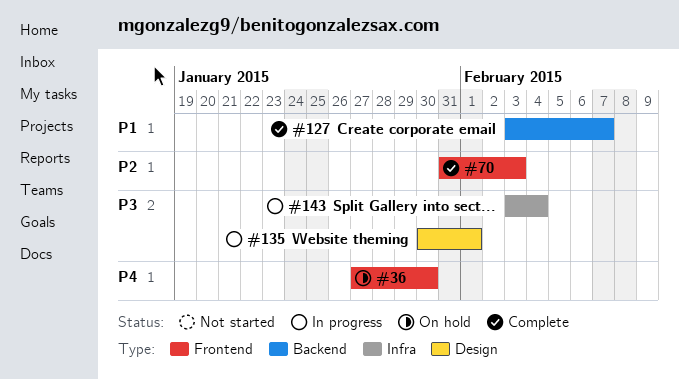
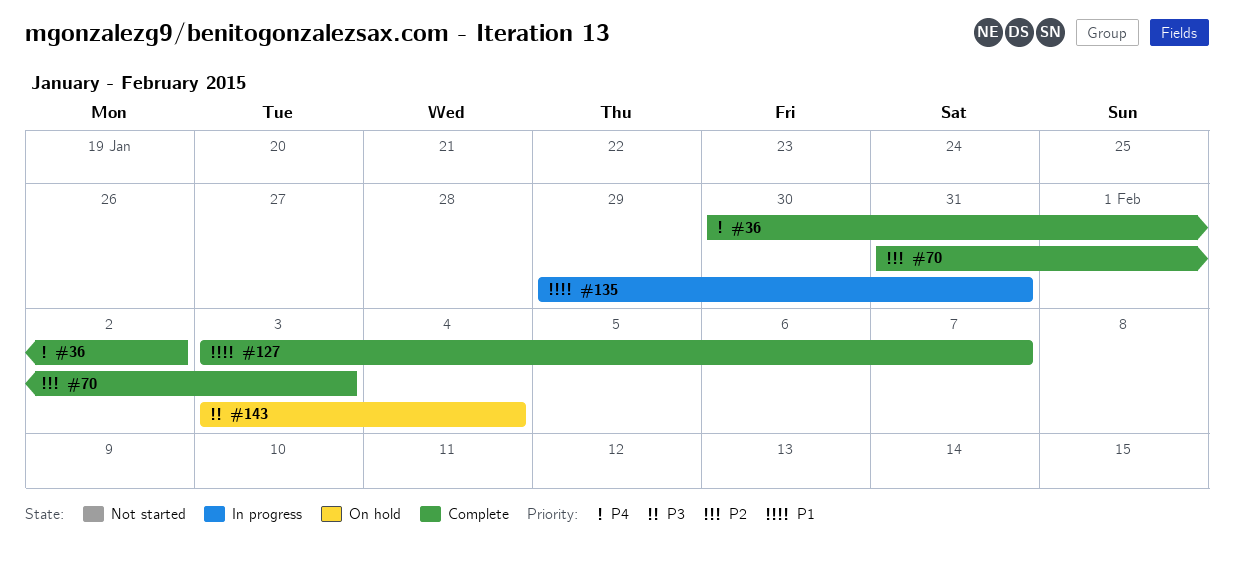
#36, status: On hold -> Complete
#36, start: Jan 27 -> Jan 30
#36, due: Jan 30 -> Feb 2
#135, priority: P3 -> P1
#135, start: Jan 30 -> Jan 29
#135, due: Feb 1 -> Jan 31
#143, status: In progress -> On hold

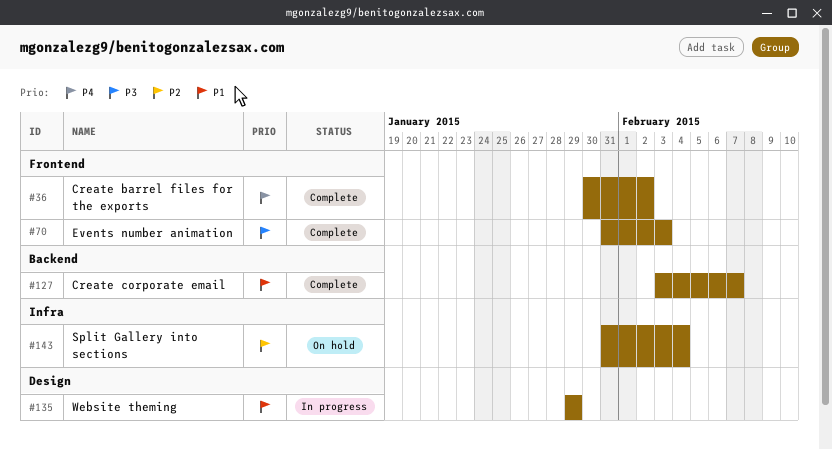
#70, priority: P2 -> P3
#135, due: Jan 31 -> Jan 29
#143, priority: P3 -> P2
#143, start: Feb 3 -> Jan 31

